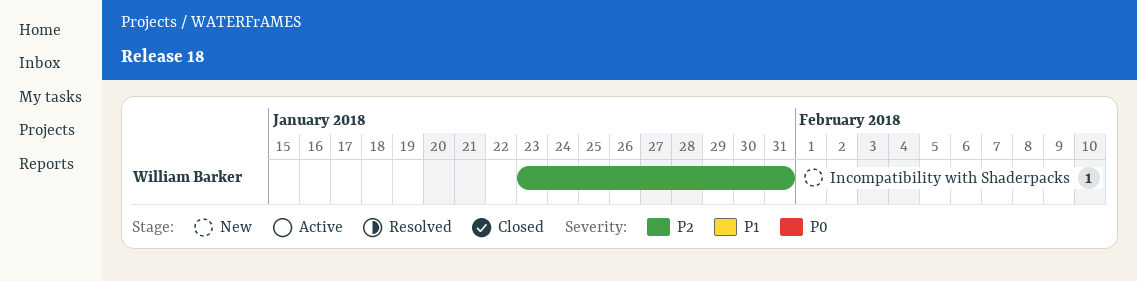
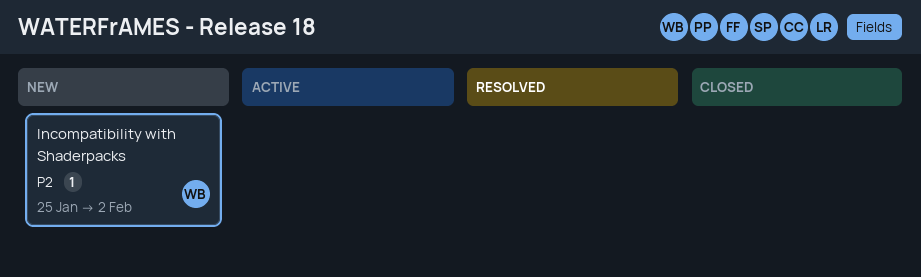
Incompatibility with Shaderpacks, start: Jan 23 -> Jan 25
Incompatibility with Shaderpacks, due: Jan 31 -> Feb 2

